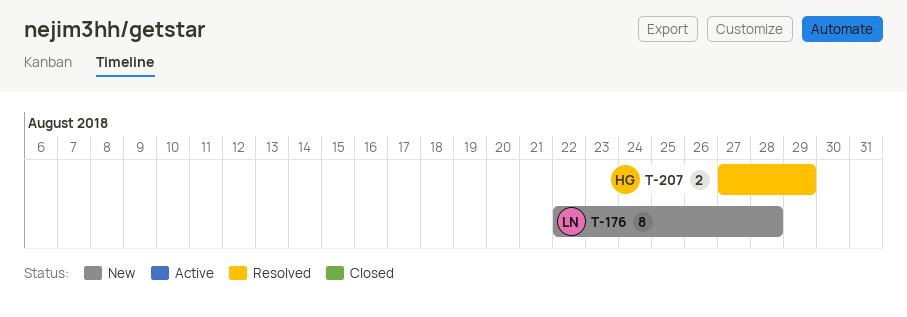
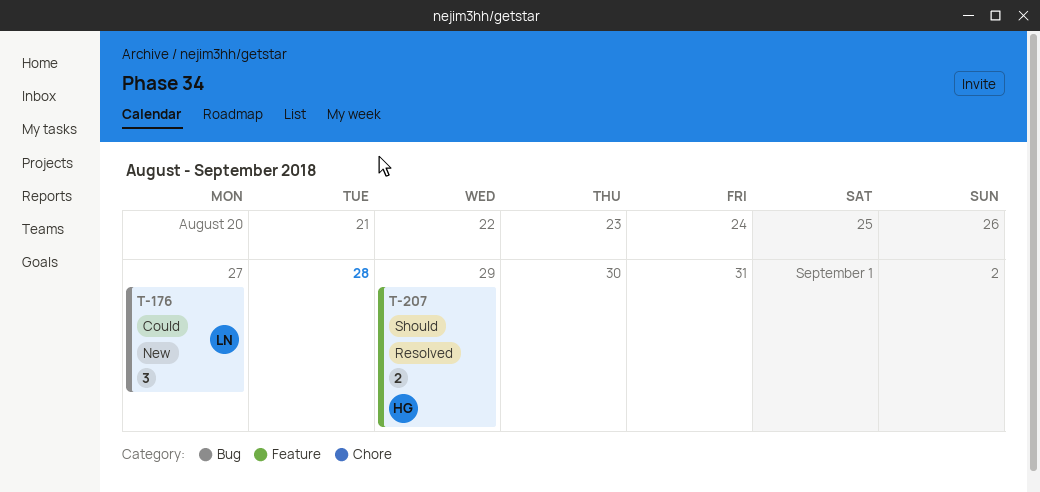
T-176, estimate: 8 -> 3
T-176, due: Aug 28 -> Aug 27

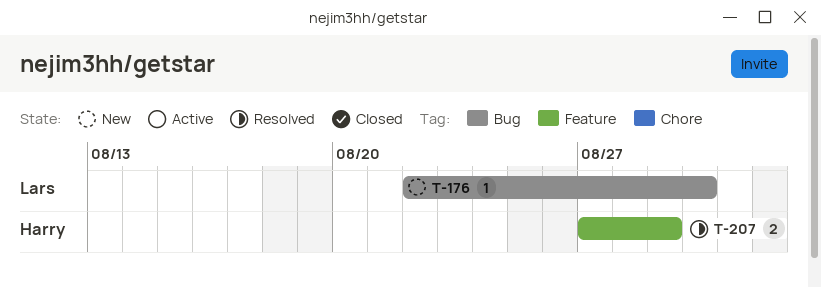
T-176, estimate: 3 -> 1
T-176, due: Aug 27 -> Aug 30

